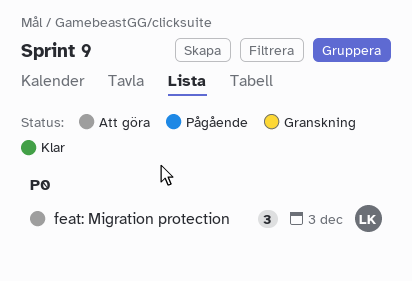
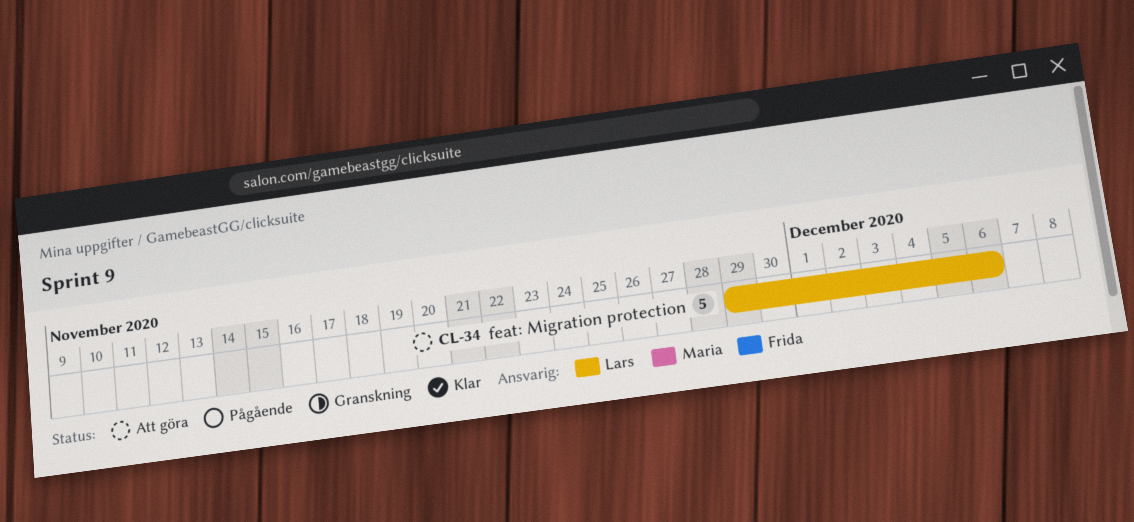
feat: Migration protection, estimate: 3 -> 5
feat: Migration protection, due: Dec 3 -> Dec 6

